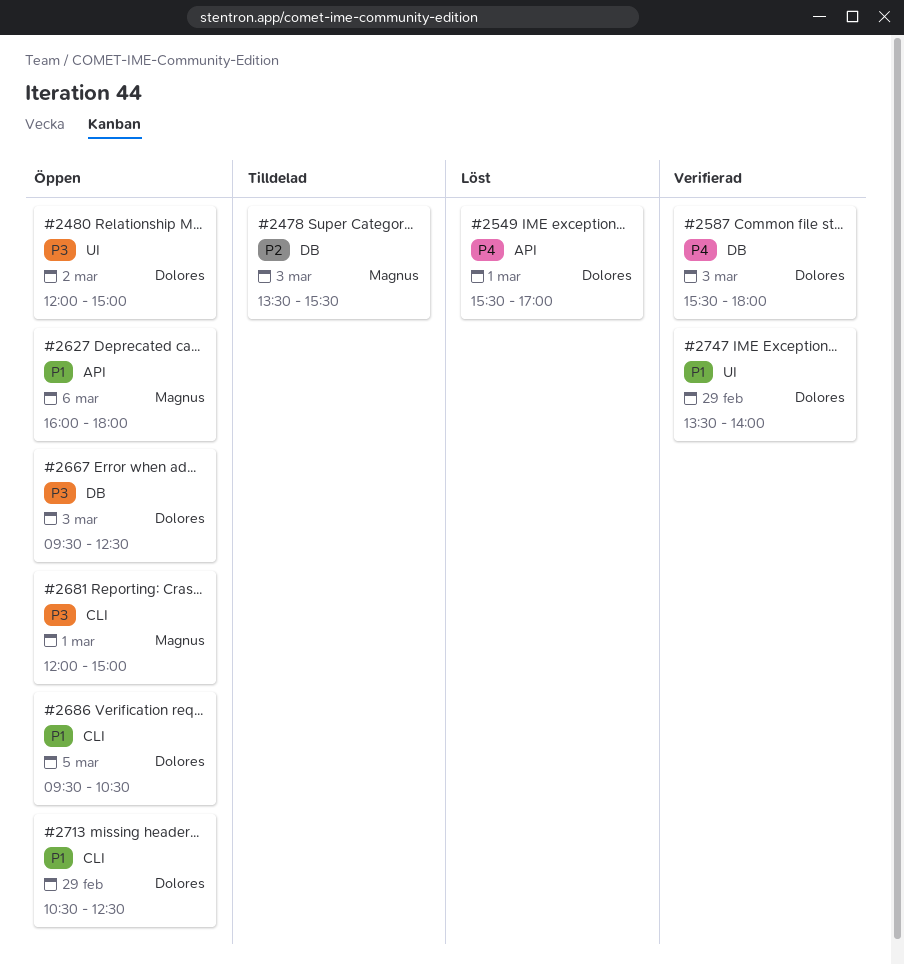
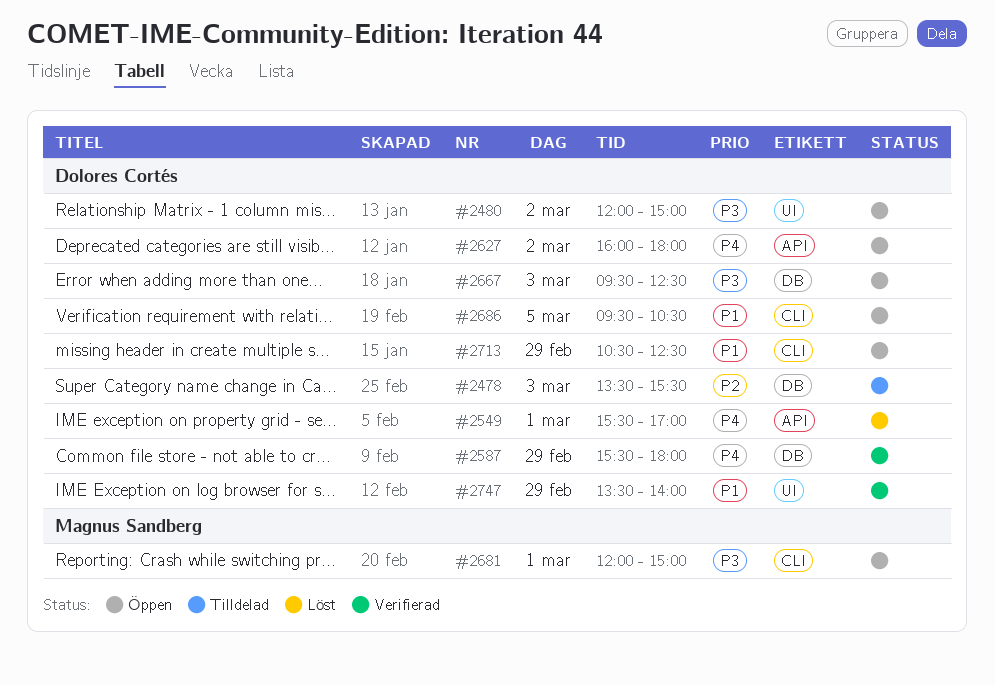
#2478, owner: Magnus Sandberg -> Dolores Cortés
#2587, day: Mar 3 -> Feb 29
#2627, owner: Magnus Sandberg -> Dolores Cortés
#2627, priority: P1 -> P4
#2627, day: Mar 6 -> Mar 2

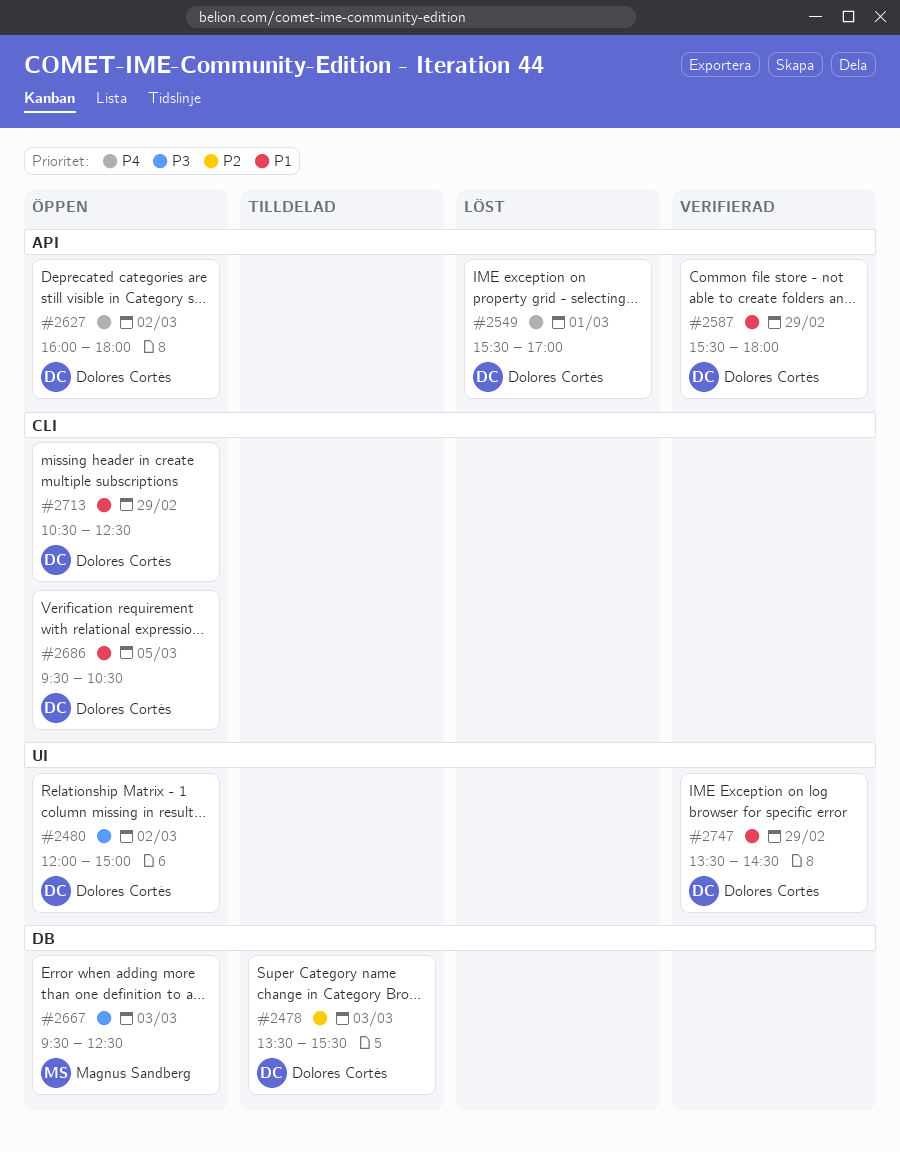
#2587, priority: P4 -> P1
#2587, label: DB -> API
#2667, owner: Dolores Cortés -> Magnus Sandberg
#2681: present -> none
#2747, ends: 14:00 -> 14:30

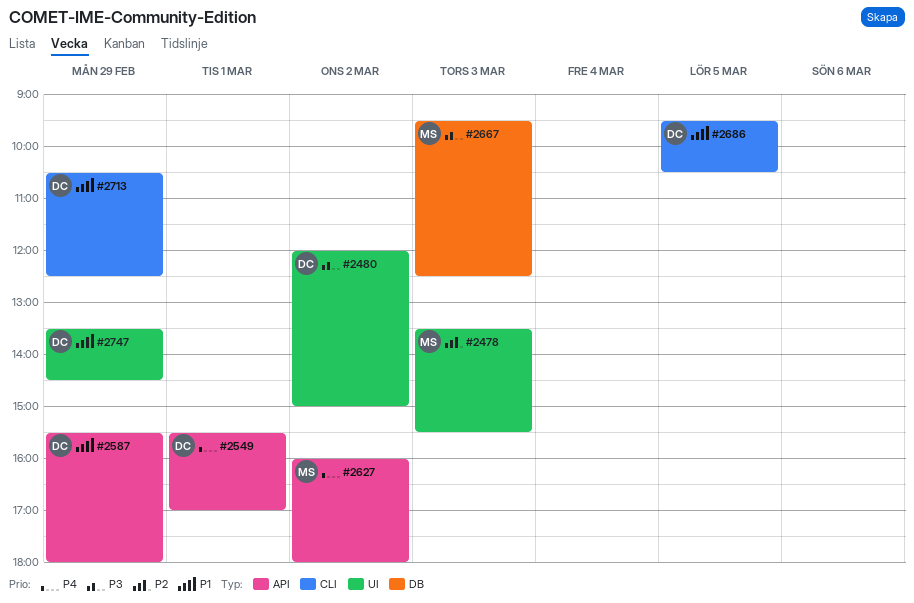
#2478, owner: Dolores Cortés -> Magnus Sandberg
#2478, label: DB -> UI
#2627, owner: Dolores Cortés -> Magnus Sandberg

